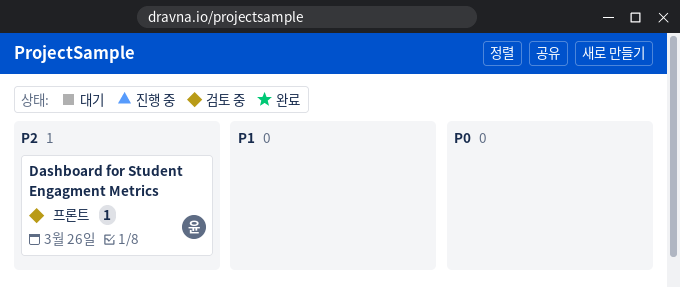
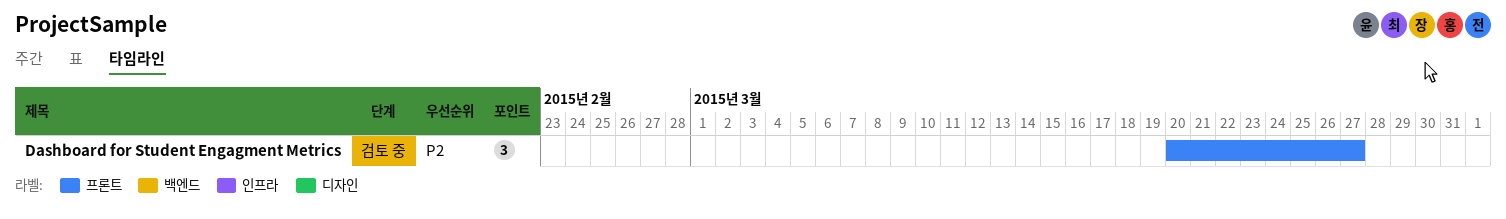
Dashboard for Student Engagment Metrics, estimate: 1 -> 3
Dashboard for Student Engagment Metrics, due: Mar 26 -> Mar 27

